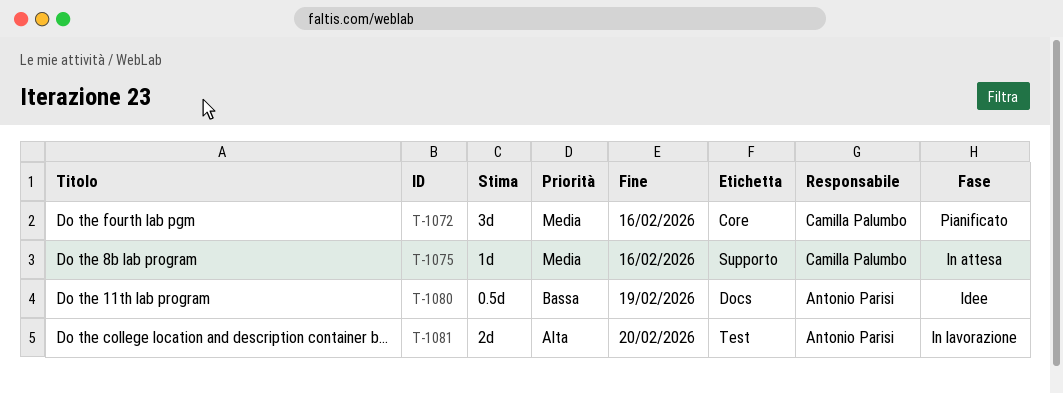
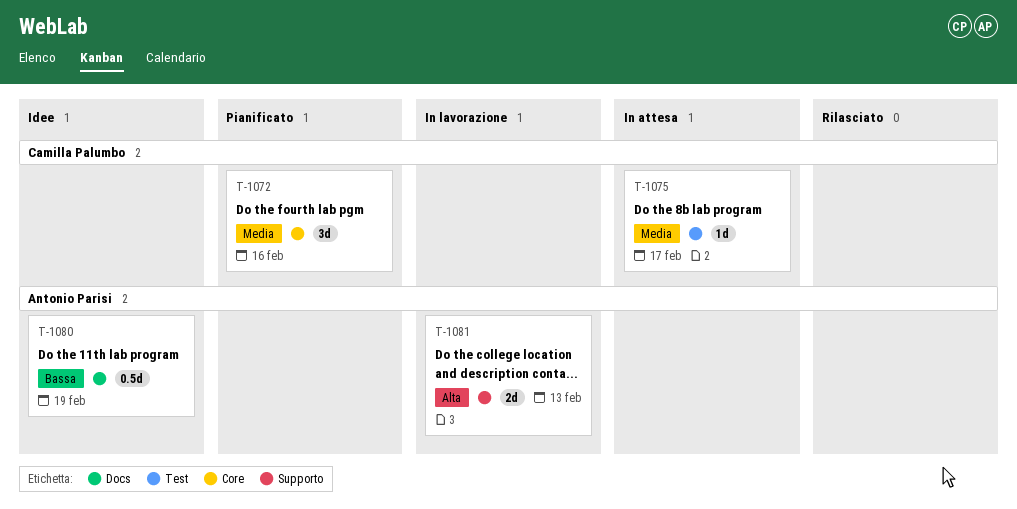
T-1075, label: Supporto -> Test
T-1075, due: Feb 16 -> Feb 17
T-1081, label: Test -> Supporto
T-1081, due: Feb 20 -> Feb 13

